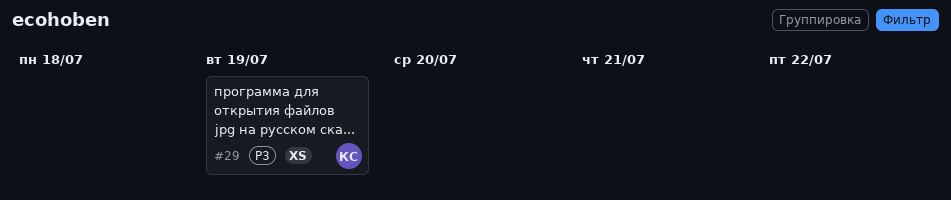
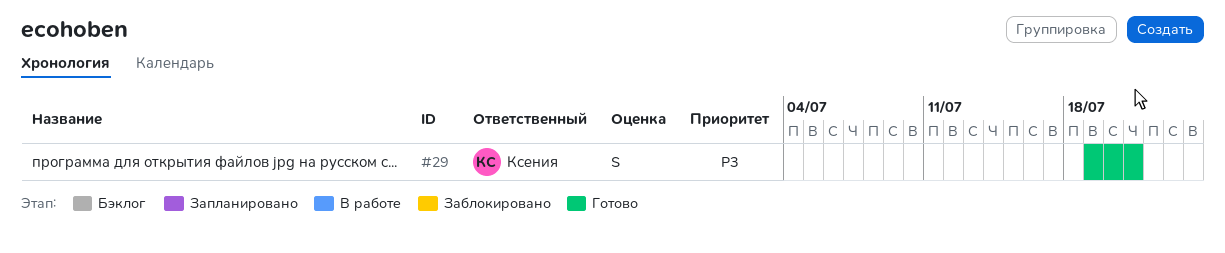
#29, estimate: XS -> S
#29, due: Jul 19 -> Jul 21

